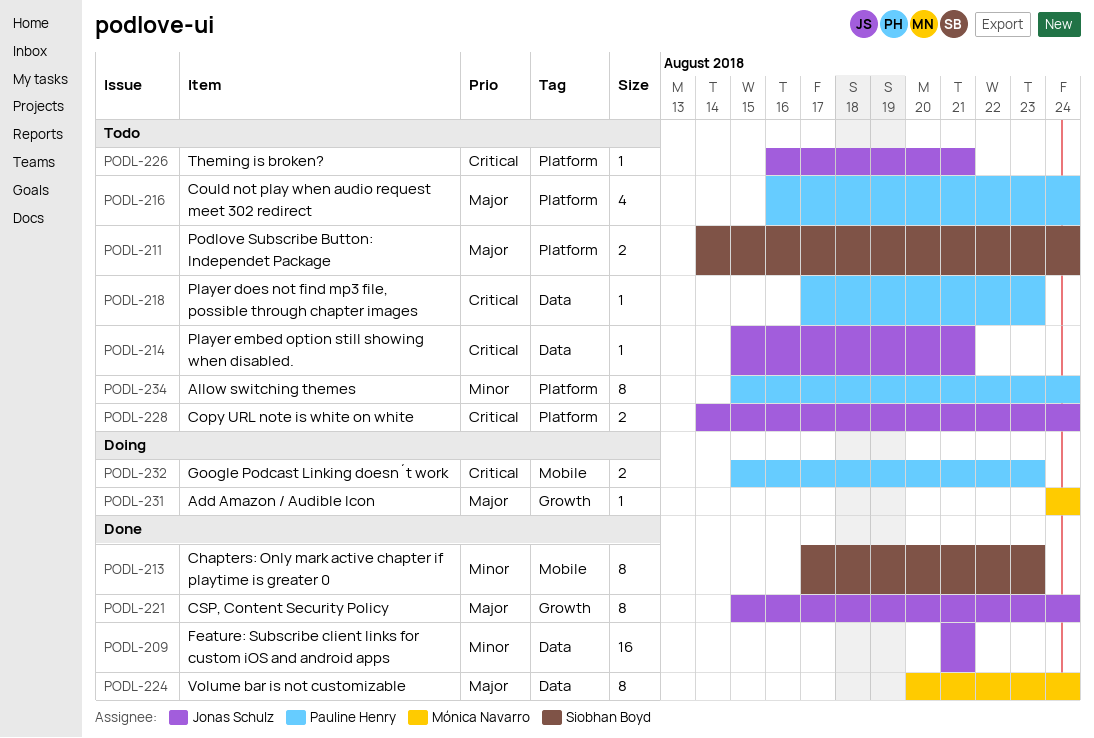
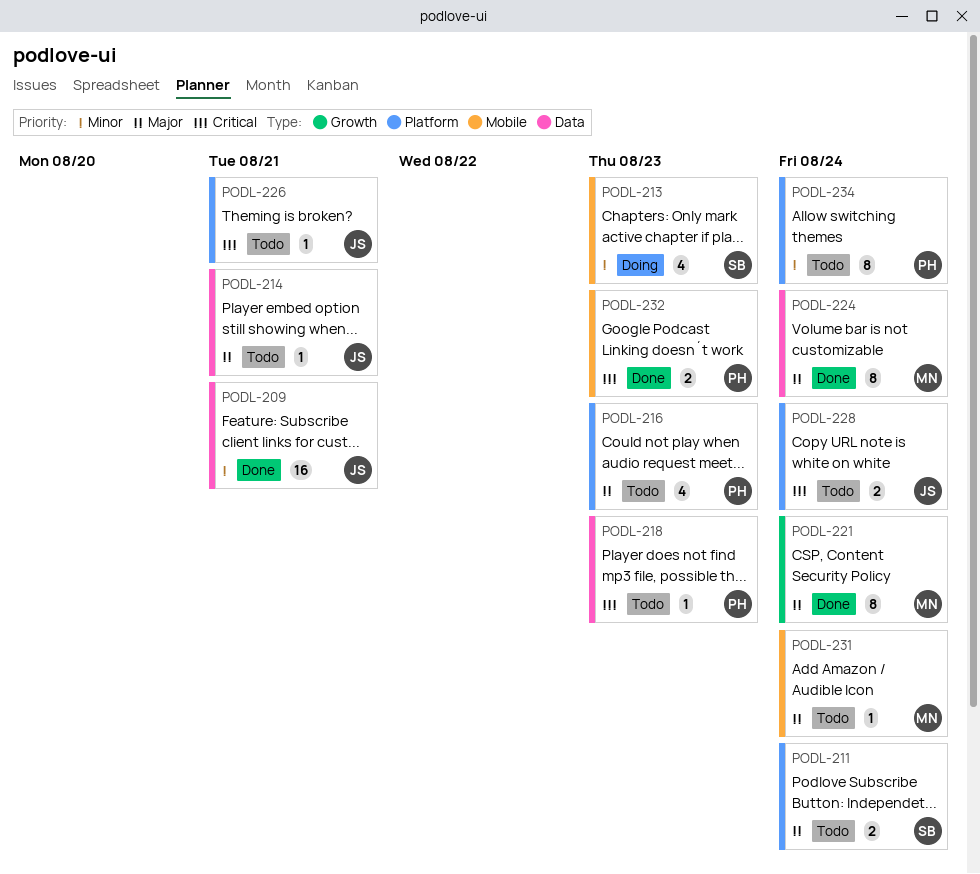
PODL-213, status: Done -> Doing
PODL-213, estimate: 8 -> 4
PODL-214, priority: Critical -> Major
PODL-216, due: Aug 24 -> Aug 23
PODL-221, owner: Jonas Schulz -> Mónica Navarro
PODL-231, status: Doing -> Todo
PODL-231, label: Growth -> Mobile
PODL-232, status: Doing -> Done

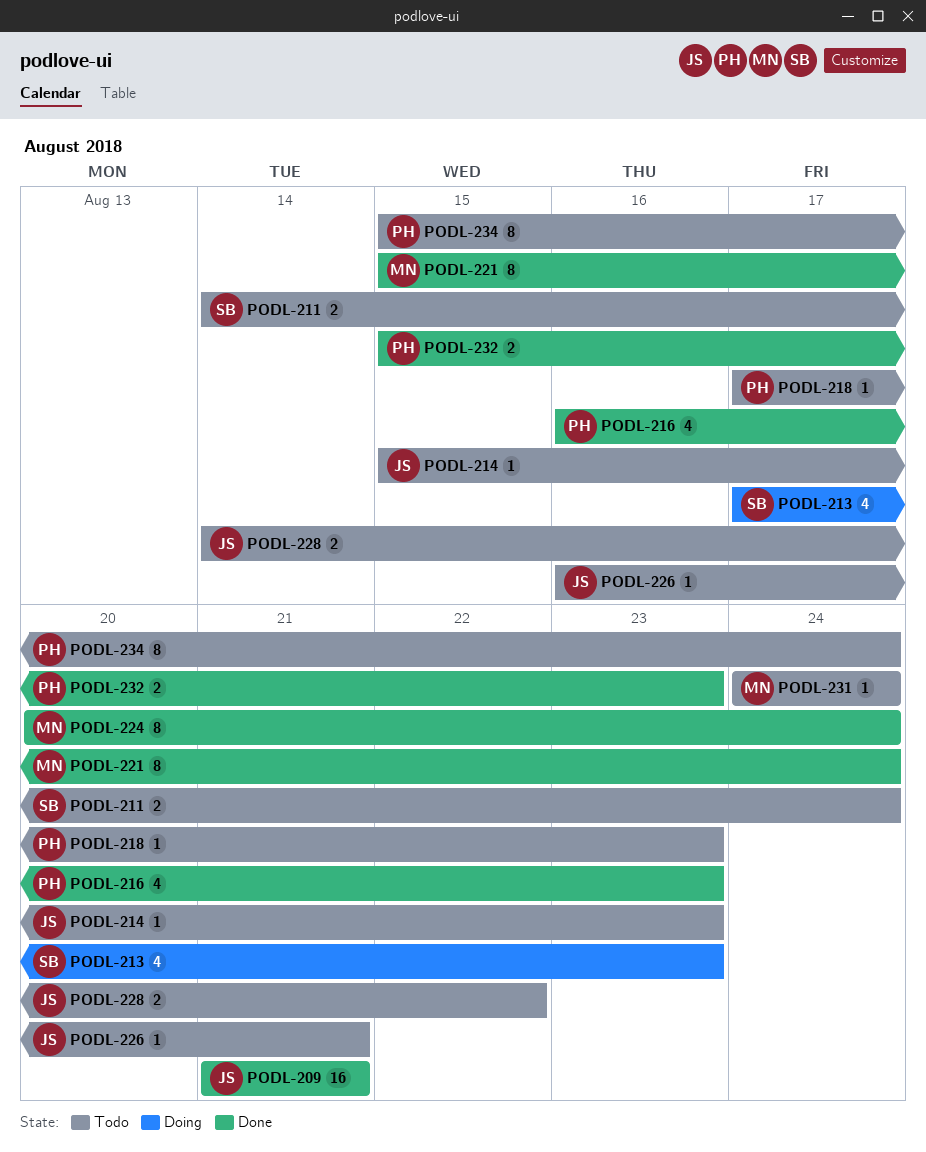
PODL-214, due: Aug 21 -> Aug 23
PODL-216, status: Todo -> Done
PODL-228, due: Aug 24 -> Aug 22

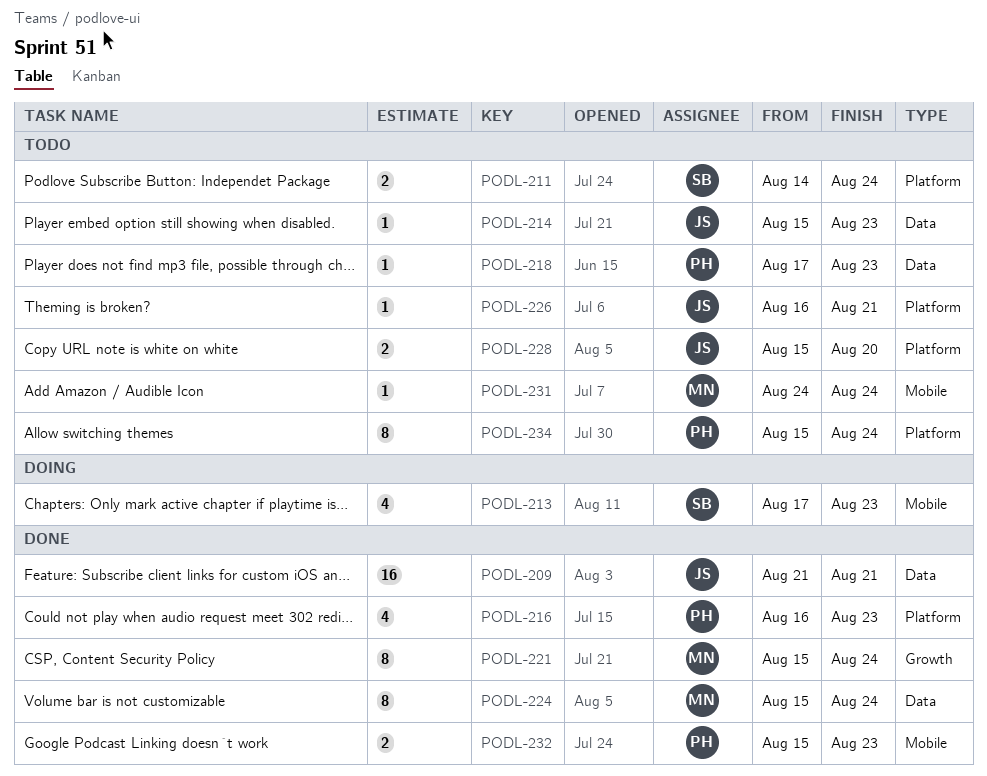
PODL-224, start: Aug 20 -> Aug 15
PODL-228, start: Aug 14 -> Aug 15
PODL-228, due: Aug 22 -> Aug 20

